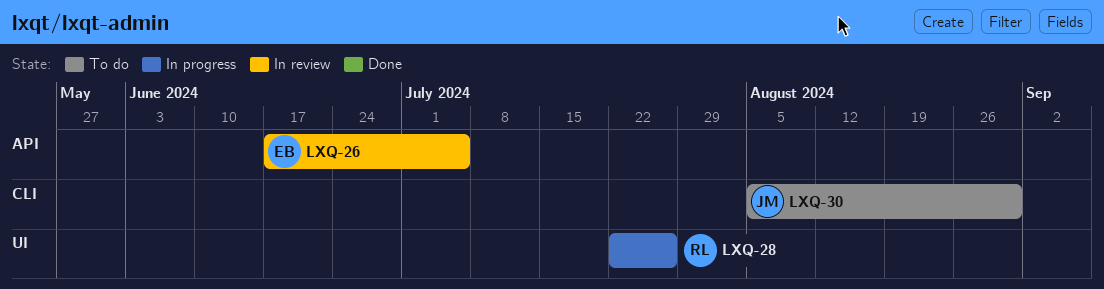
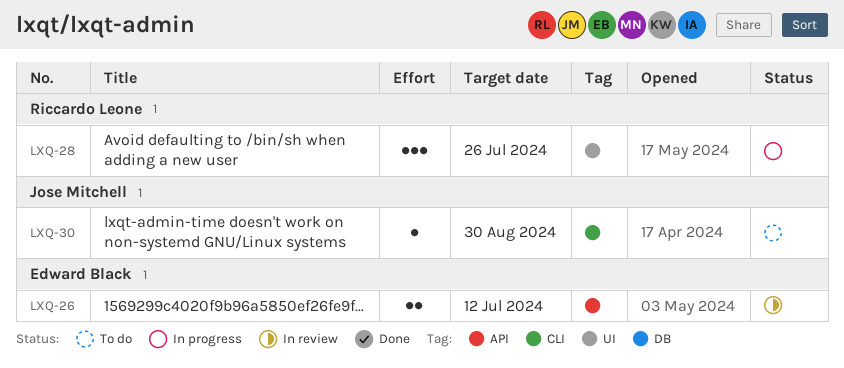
LXQ-26, due: Jul 5 -> Jul 12

